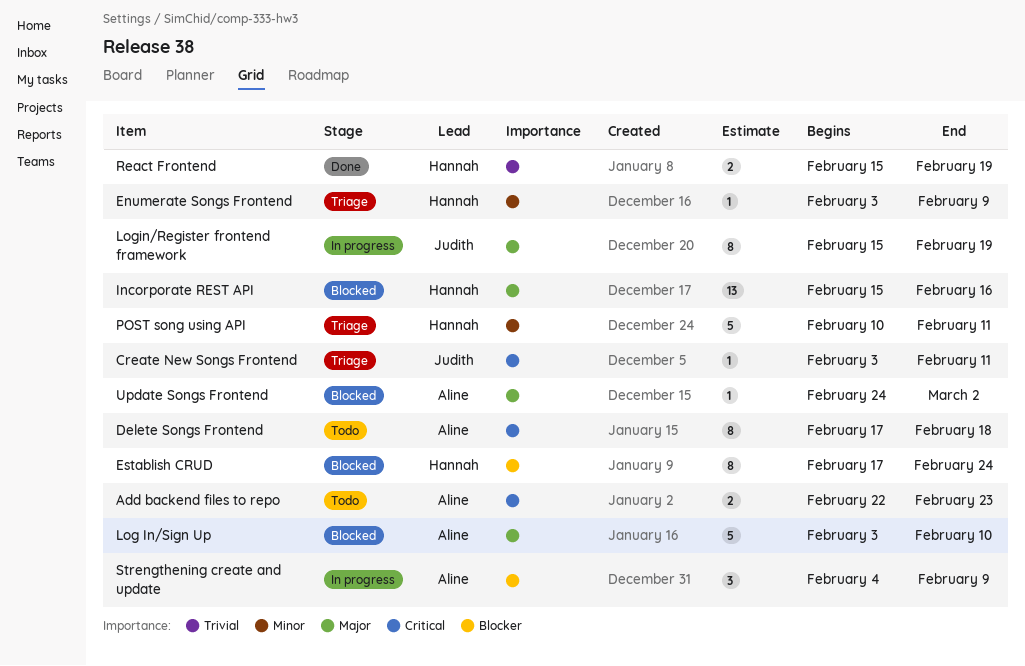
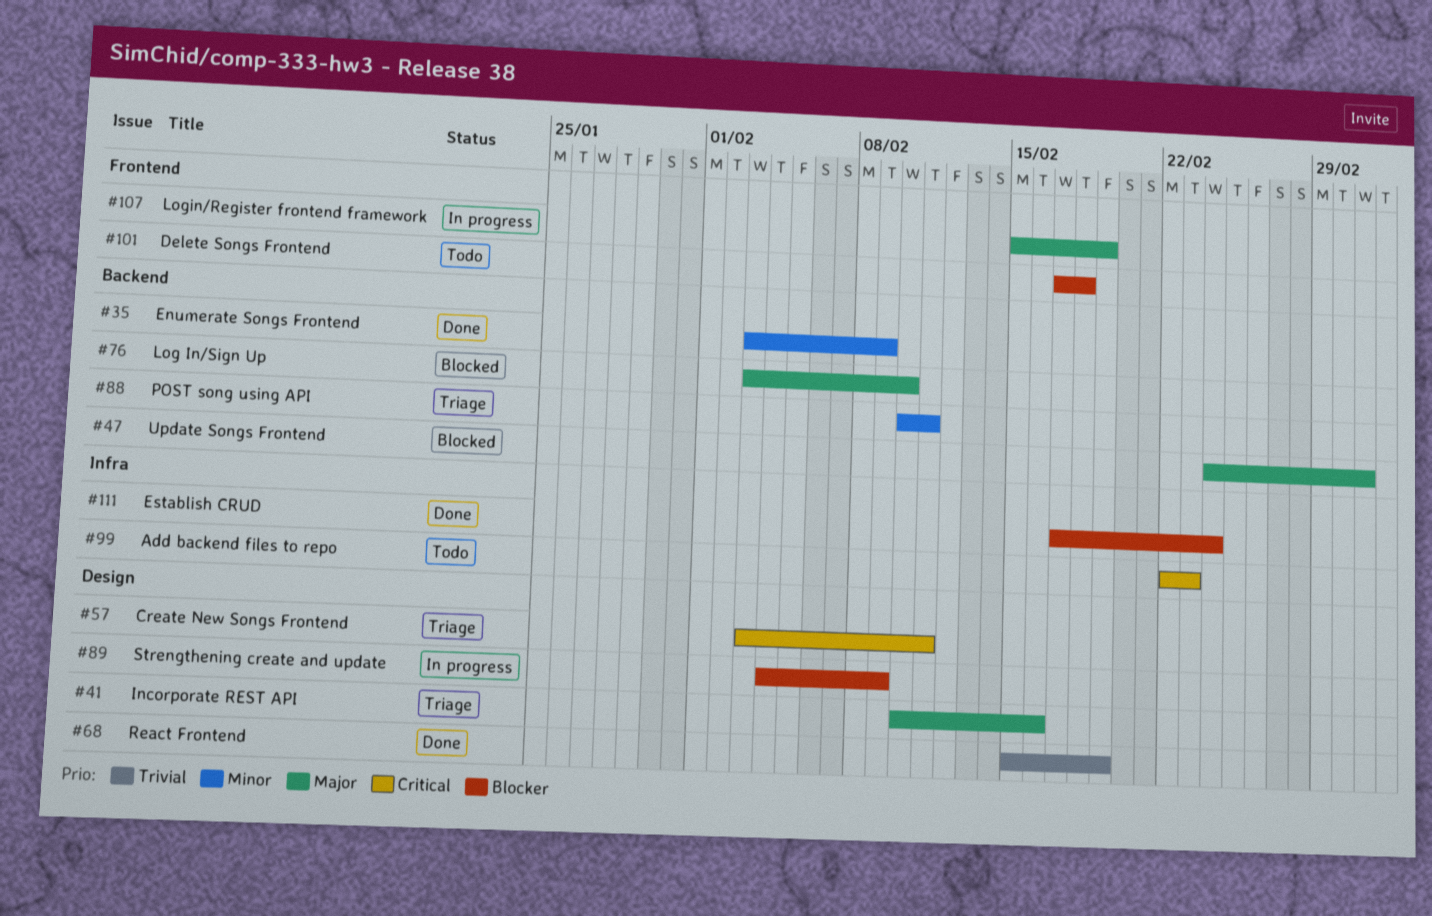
Delete Songs Frontend, priority: Critical -> Blocker
Enumerate Songs Frontend, status: Triage -> Done
Establish CRUD, status: Blocked -> Done
Incorporate REST API, status: Blocked -> Triage
Incorporate REST API, start: Feb 15 -> Feb 10

